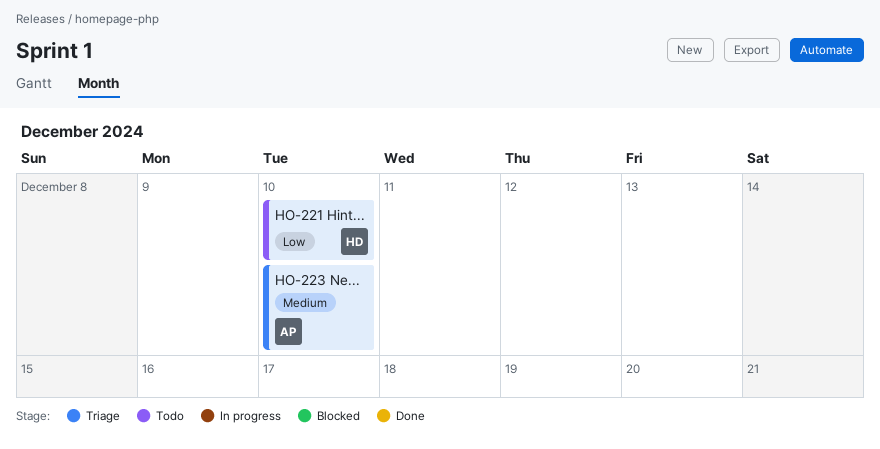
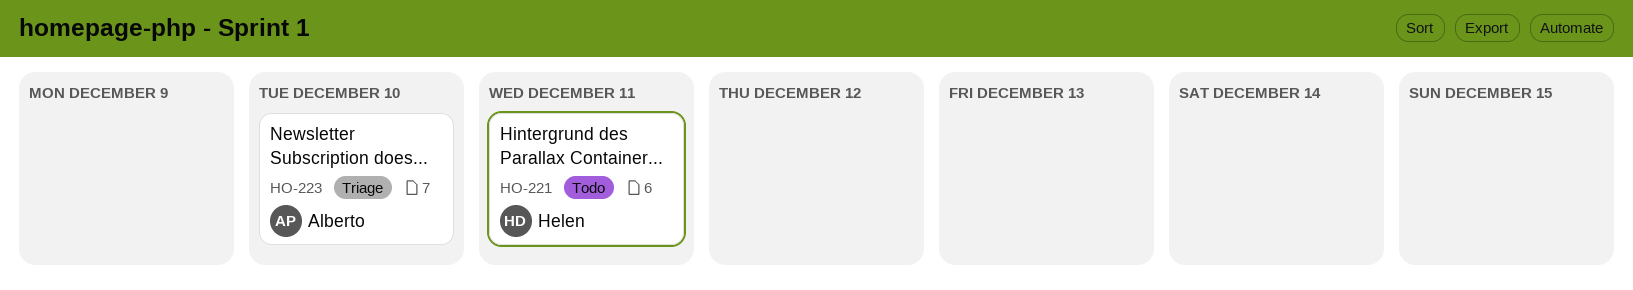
HO-221, due: Dec 10 -> Dec 11

